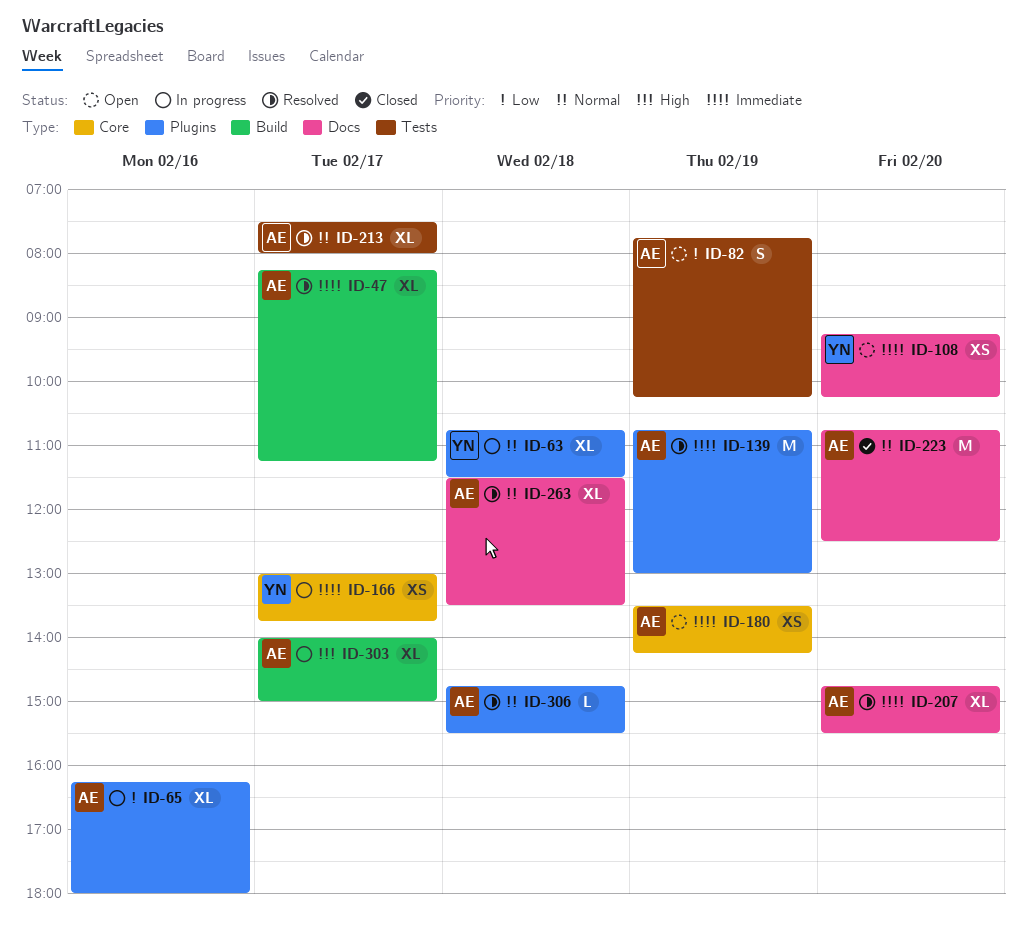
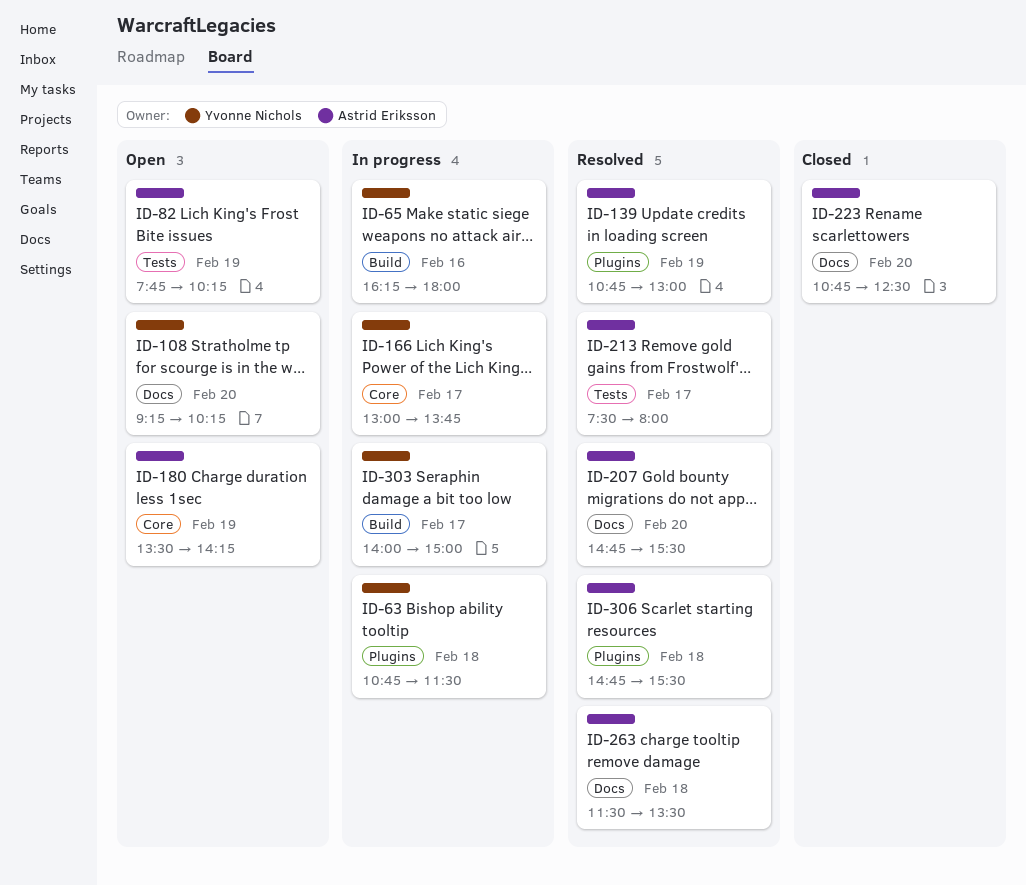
ID-47: present -> none
ID-65, owner: Astrid Eriksson -> Yvonne Nichols
ID-65, label: Plugins -> Build
ID-303, owner: Astrid Eriksson -> Yvonne Nichols

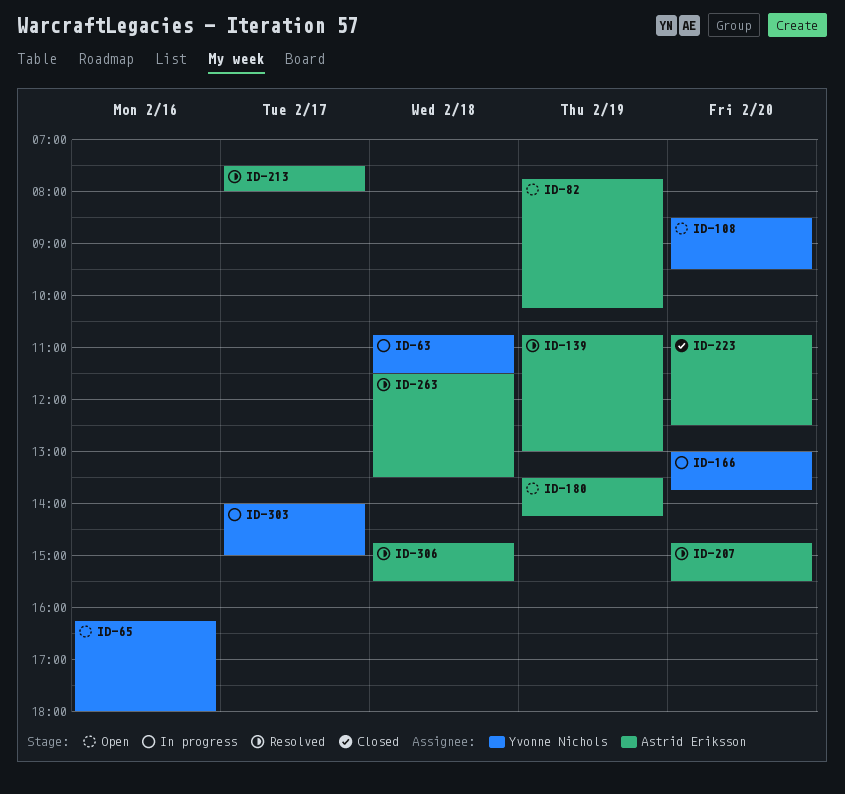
ID-65, status: In progress -> Open
ID-108, begins: 09:15 -> 08:30
ID-108, ends: 10:15 -> 09:30
ID-166, day: Feb 17 -> Feb 20

